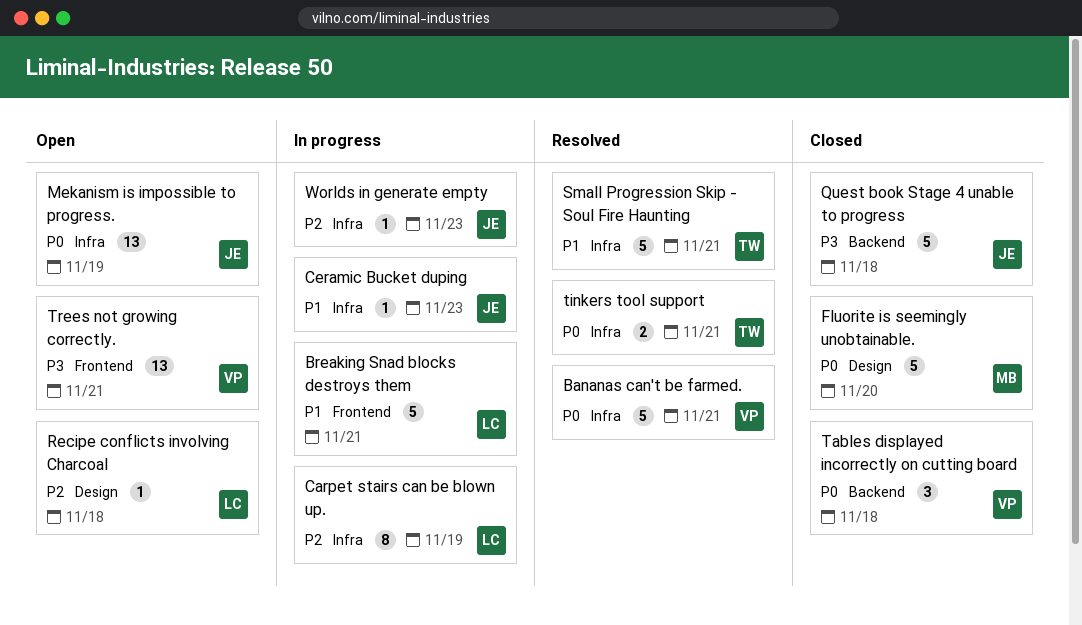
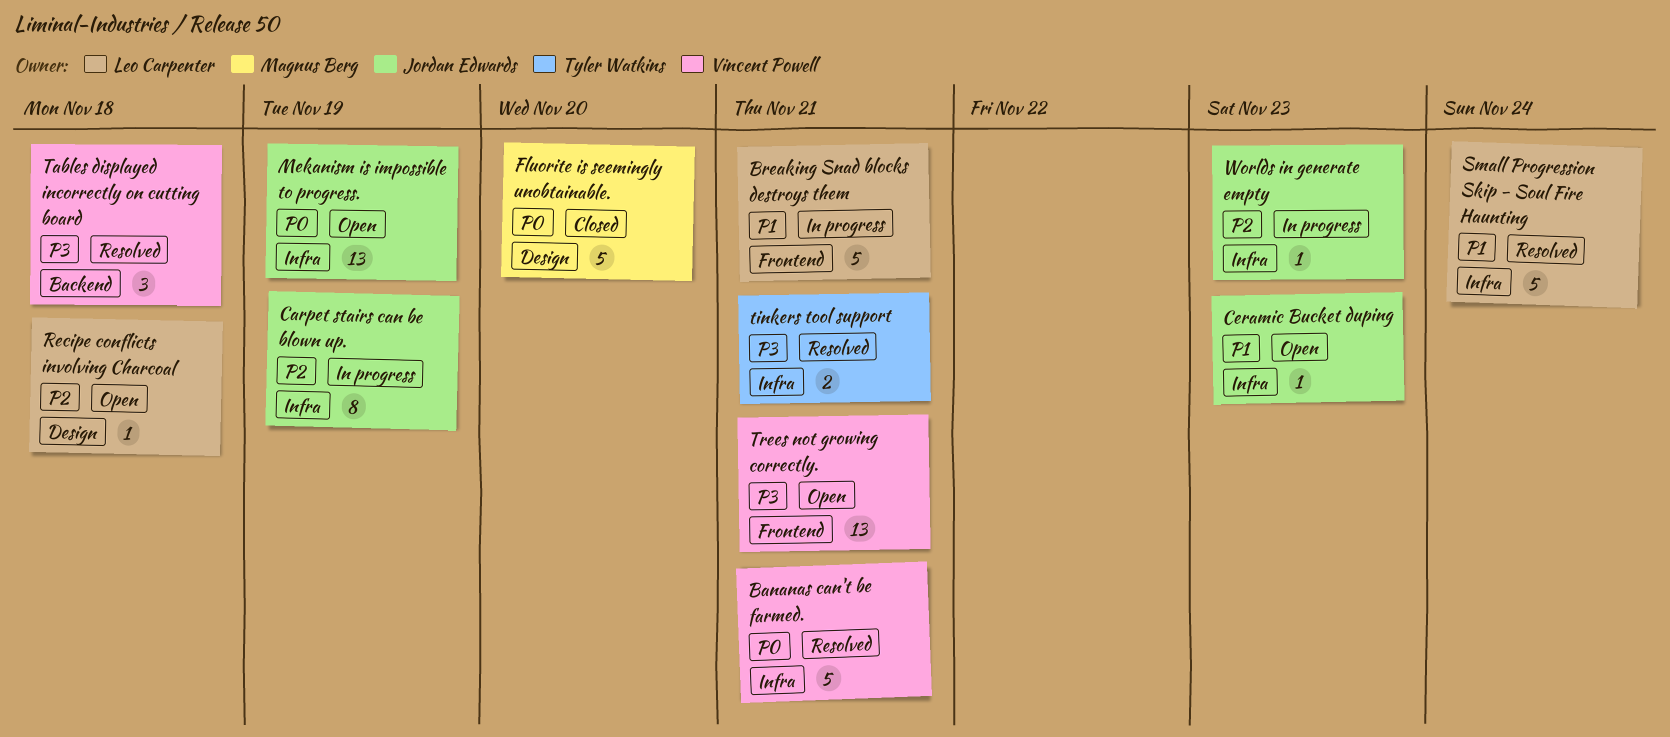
Carpet stairs can be blown up., owner: Leo Carpenter -> Jordan Edwards
Ceramic Bucket duping, status: In progress -> Open
Quest book Stage 4 unable to progress: present -> none
Small Progression Skip - Soul Fire Haunting, owner: Tyler Watkins -> Leo Carpenter
Small Progression Skip - Soul Fire Haunting, due: Nov 21 -> Nov 24
Tables displayed incorrectly on cutting board, status: Closed -> Resolved
Tables displayed incorrectly on cutting board, priority: P0 -> P3
tinkers tool support, priority: P0 -> P3

